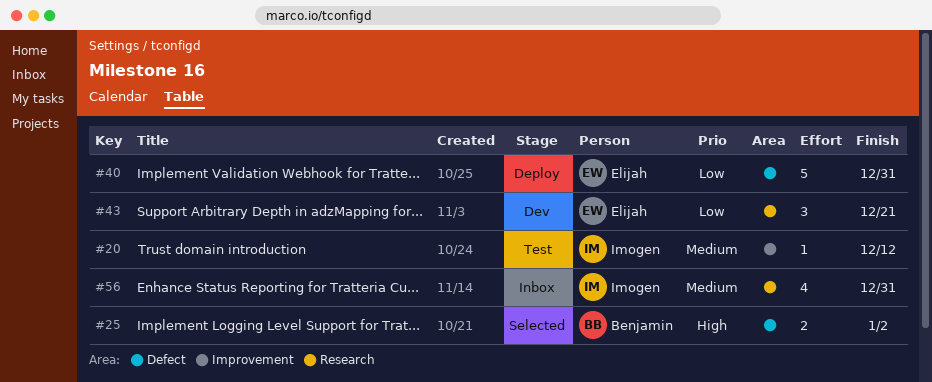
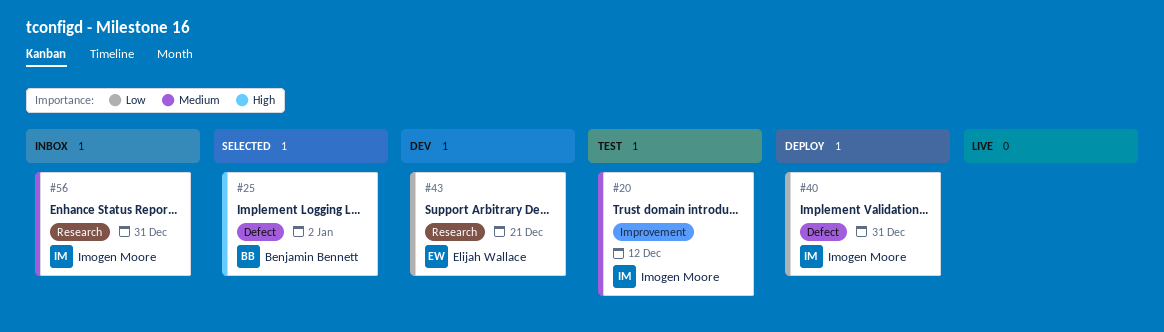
#40, owner: Elijah Wallace -> Imogen Moore

